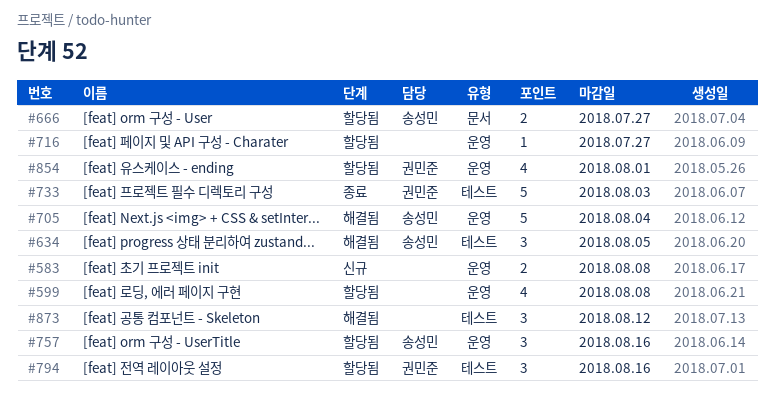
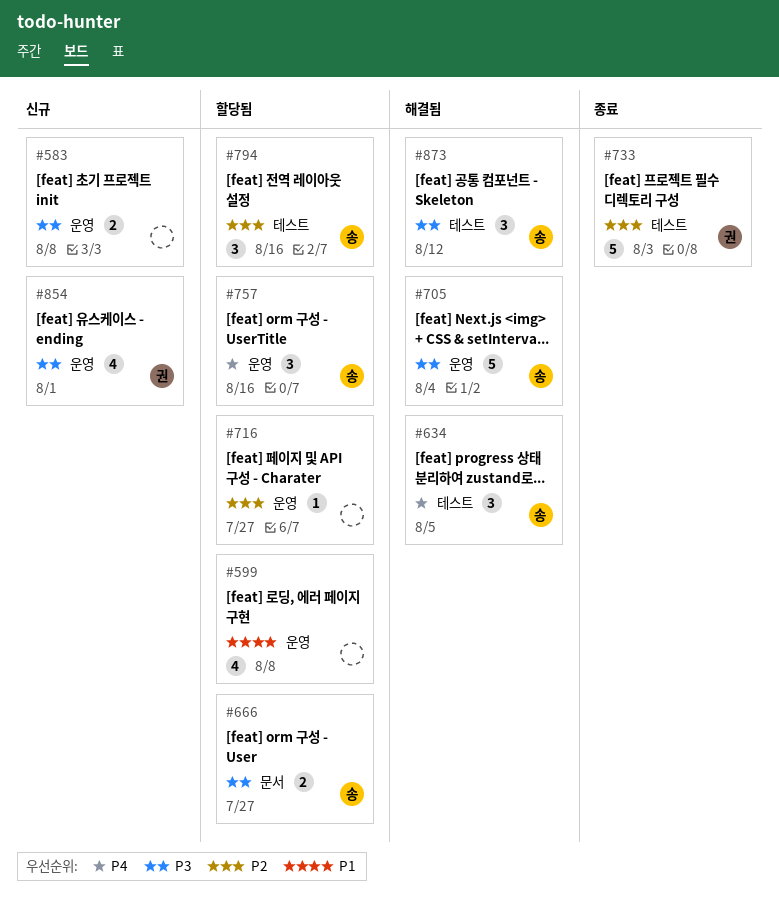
#794, owner: 권민준 -> 송성민
#854, status: 할당됨 -> 신규
#873, owner: none -> 송성민

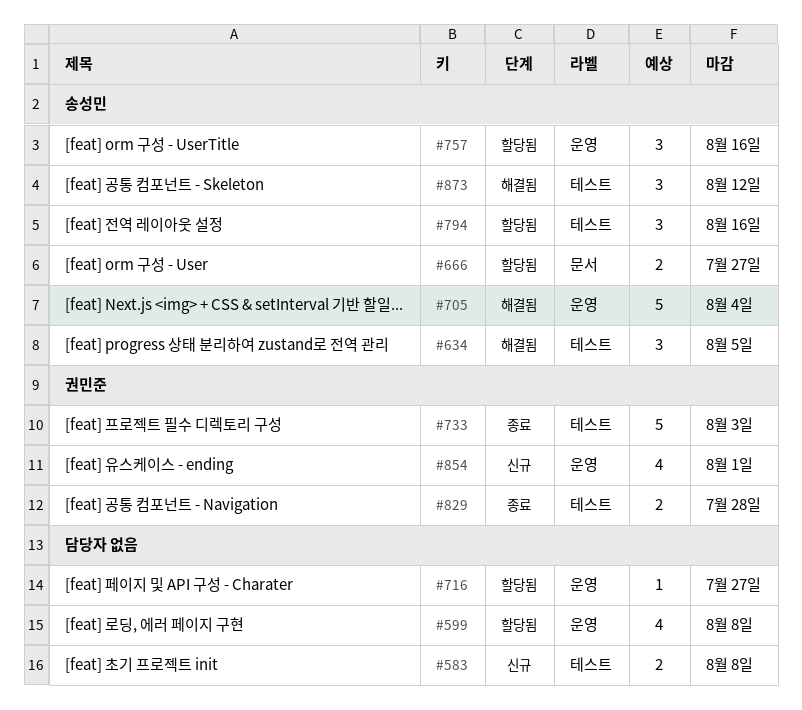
#583, label: 운영 -> 테스트
#829: none -> present

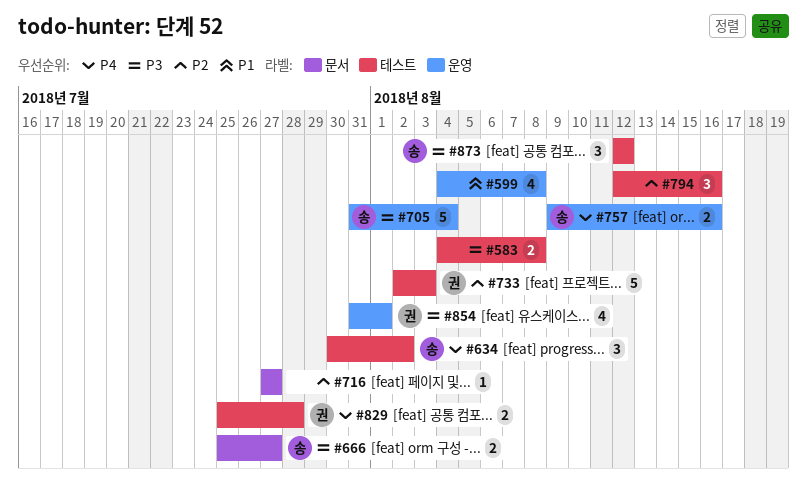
#634, due: Aug 5 -> Aug 2
#716, label: 운영 -> 문서
#757, estimate: 3 -> 2
#794, owner: 송성민 -> none

